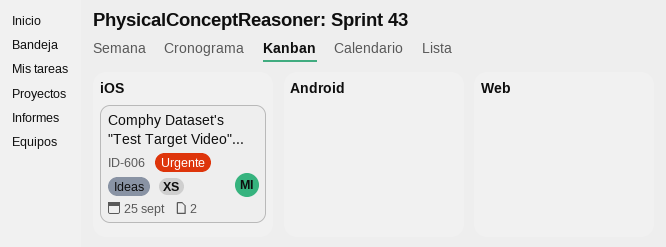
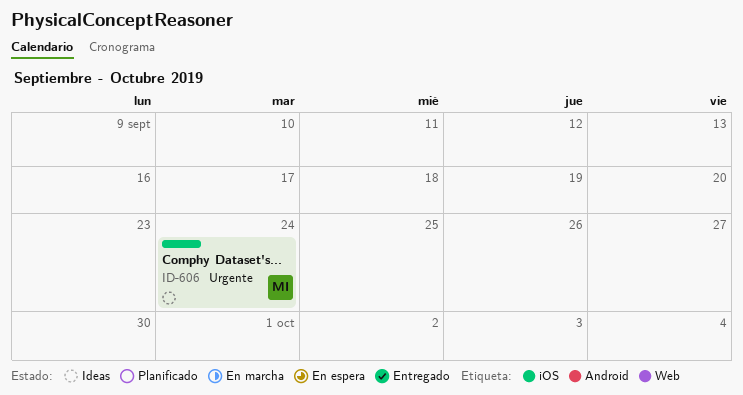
ID-606, due: Sep 25 -> Sep 24

